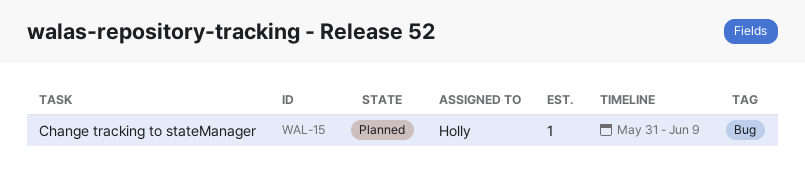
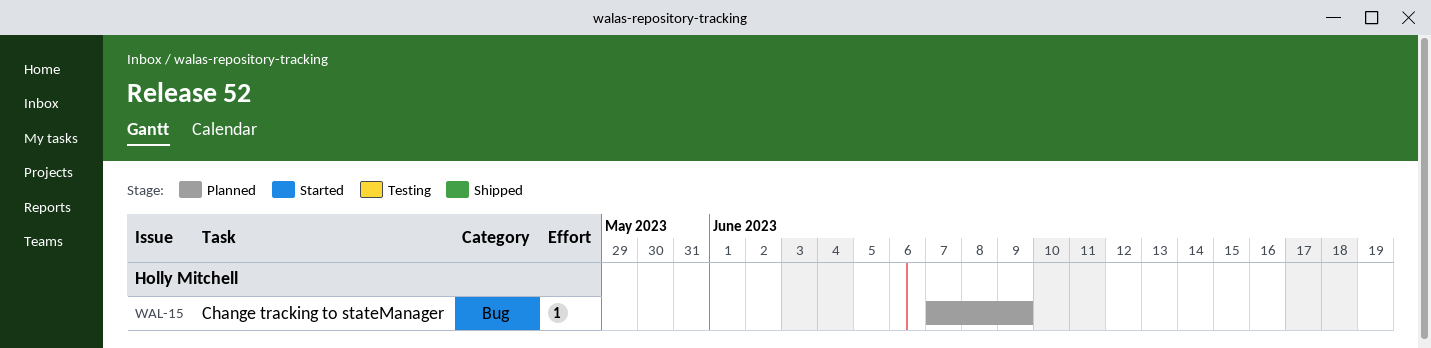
WAL-15, start: May 31 -> Jun 7

